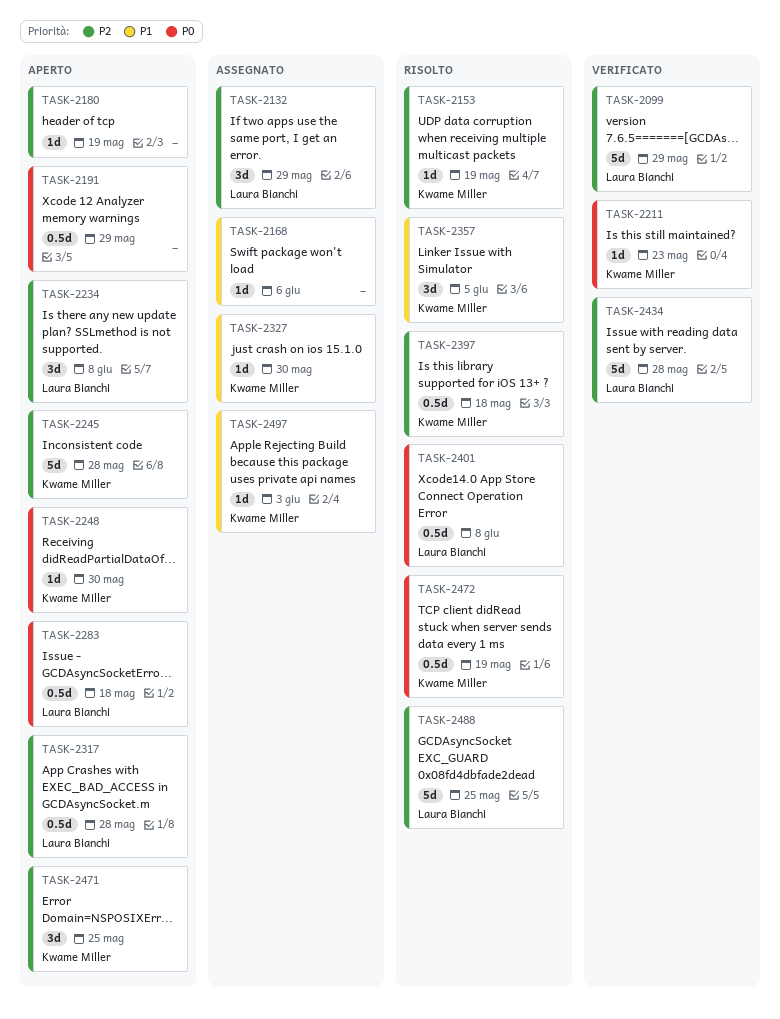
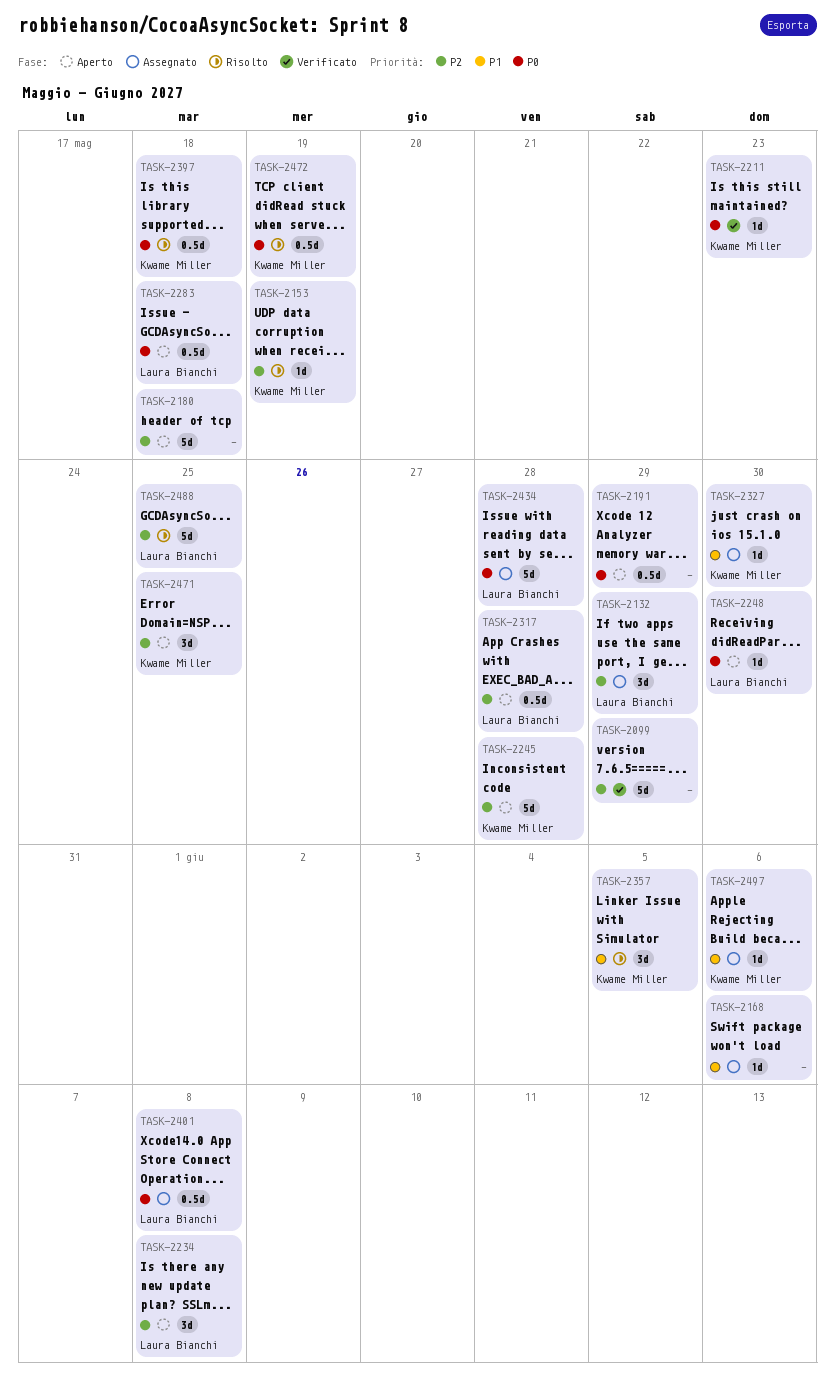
TASK-2099, owner: Laura Bianchi -> none
TASK-2180, estimate: 1d -> 5d
TASK-2180, due: May 19 -> May 18
TASK-2248, owner: Kwame Miller -> Laura Bianchi
TASK-2397, priority: P2 -> P0
TASK-2401, status: Risolto -> Assegnato
TASK-2434, status: Verificato -> Assegnato
TASK-2434, priority: P2 -> P0
TASK-2497, due: Jun 3 -> Jun 6

